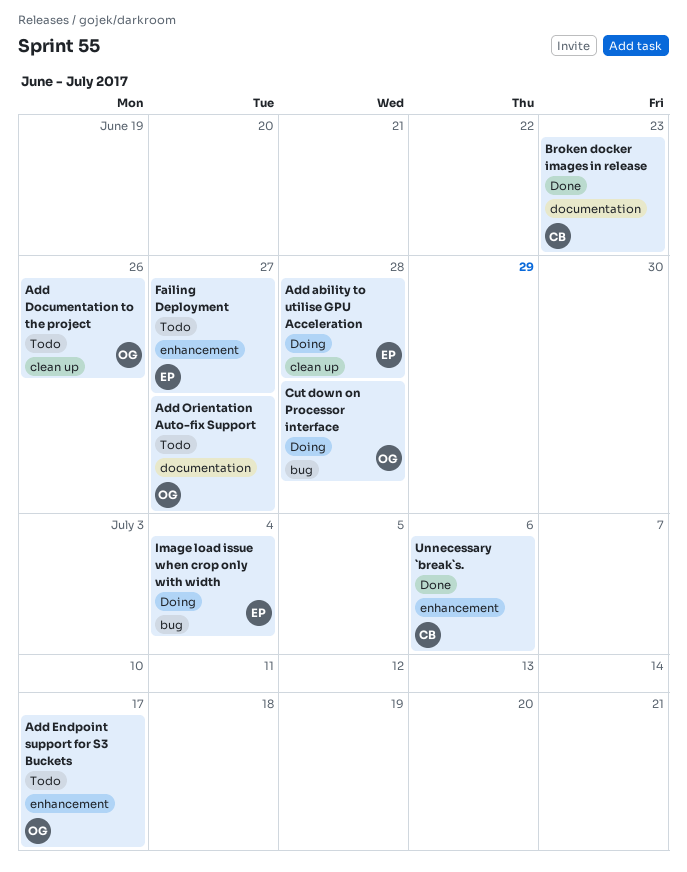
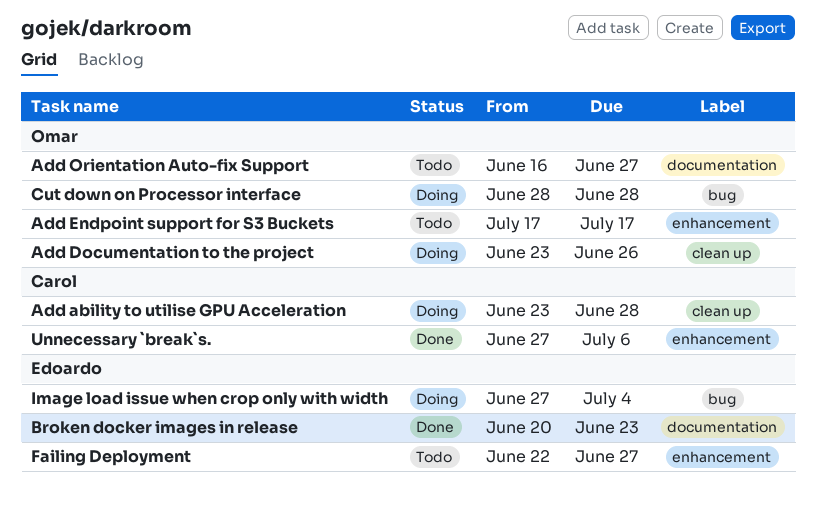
Add ability to utilise GPU Acceleration, owner: Edoardo -> Carol
Add Documentation to the project, status: Todo -> Doing
Broken docker images in release, owner: Carol -> Edoardo

